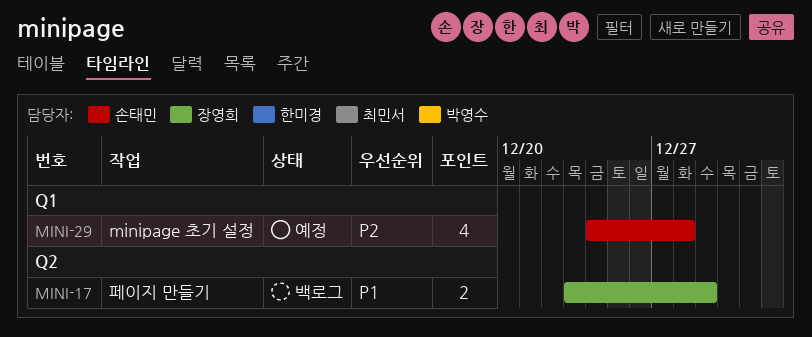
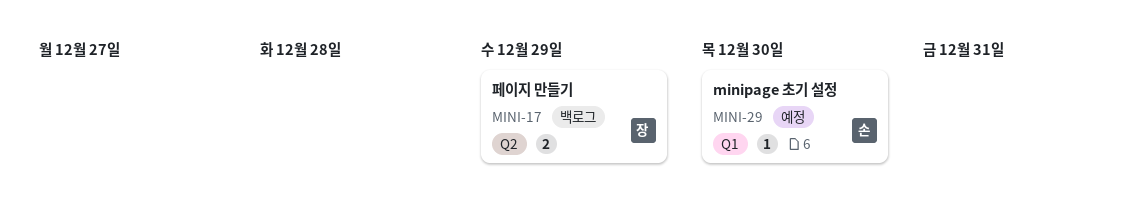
MINI-29, estimate: 4 -> 1
MINI-29, due: Dec 28 -> Dec 30

